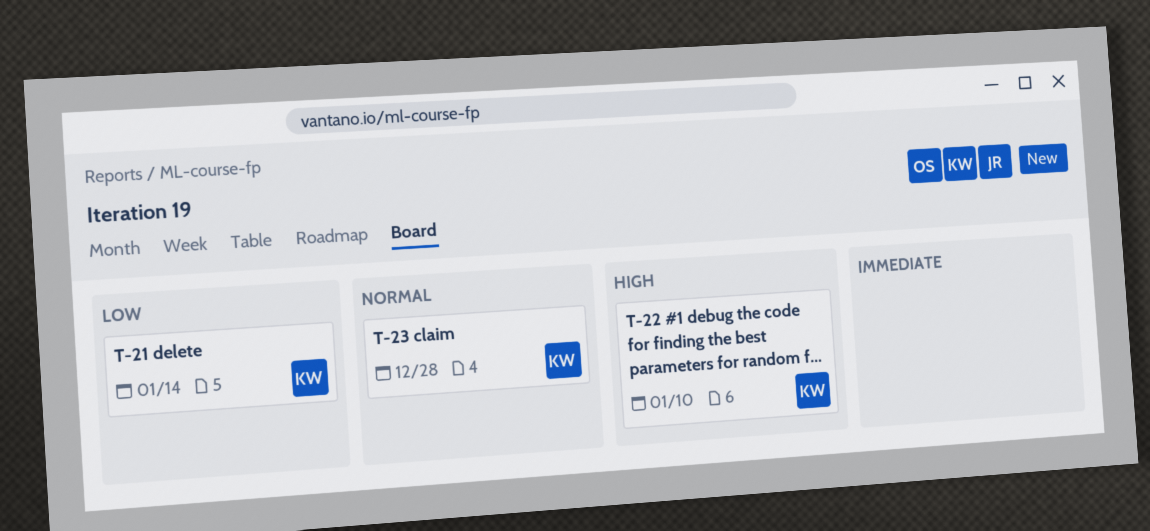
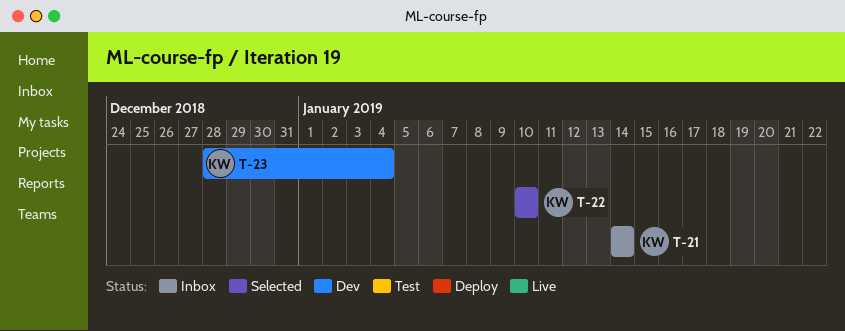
T-23, due: Dec 28 -> Jan 4

